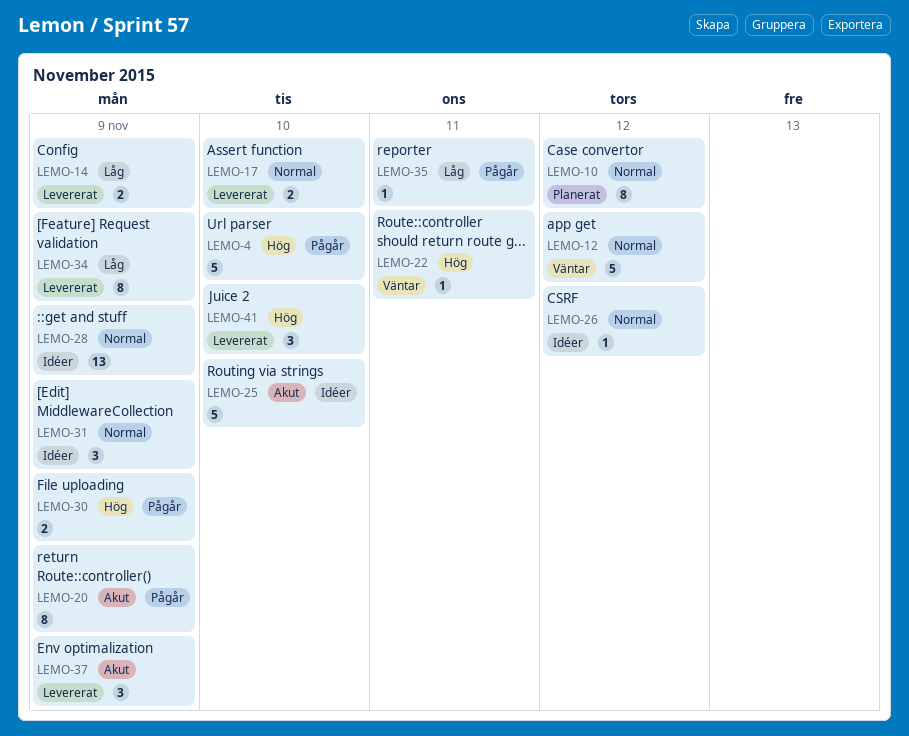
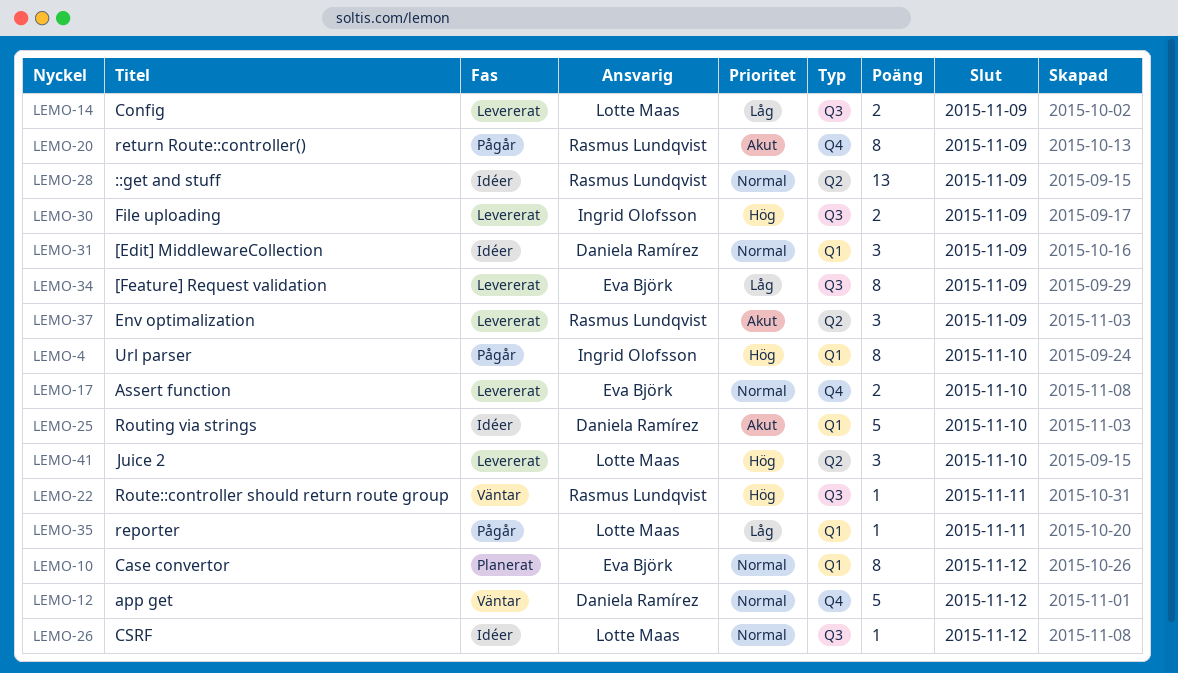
LEMO-4, estimate: 5 -> 8
LEMO-30, status: Pågår -> Levererat

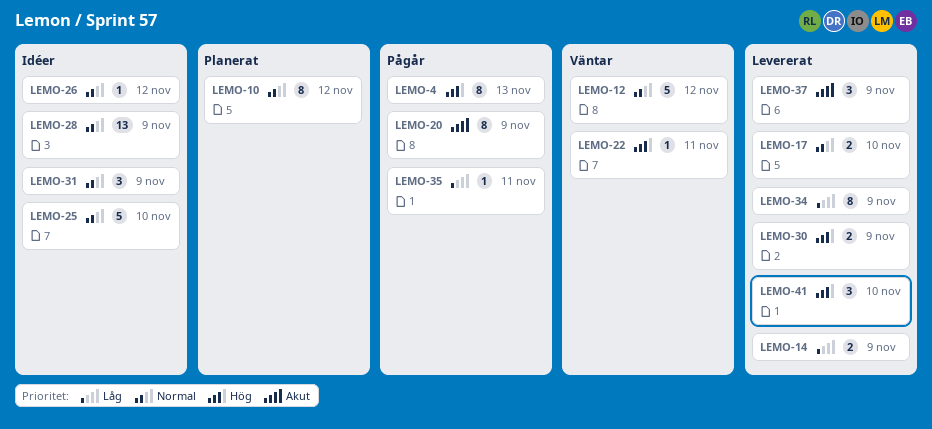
LEMO-4, due: Nov 10 -> Nov 13
LEMO-25, priority: Akut -> Normal

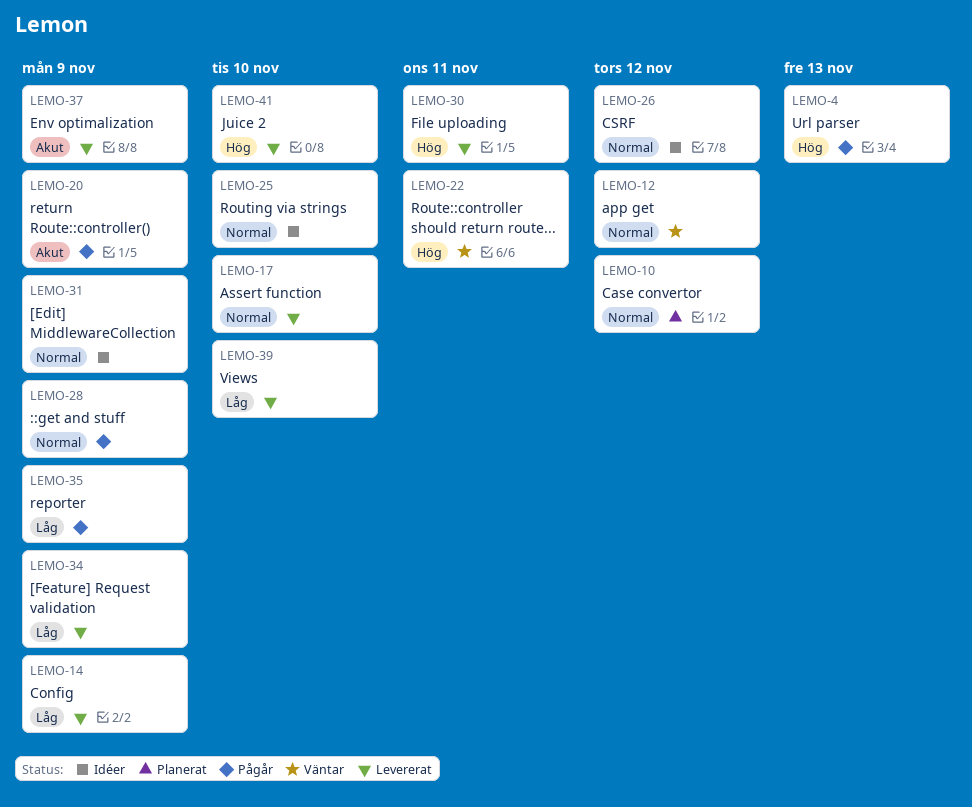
LEMO-28, status: Idéer -> Pågår
LEMO-30, due: Nov 9 -> Nov 11
LEMO-35, due: Nov 11 -> Nov 9
LEMO-39: none -> present

